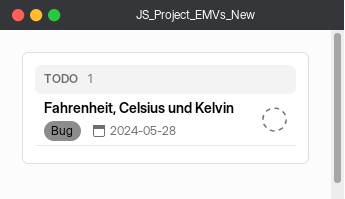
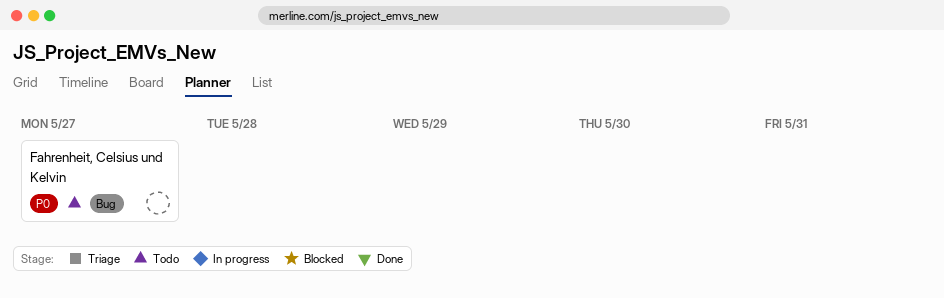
Fahrenheit, Celsius und Kelvin, due: May 28 -> May 27

